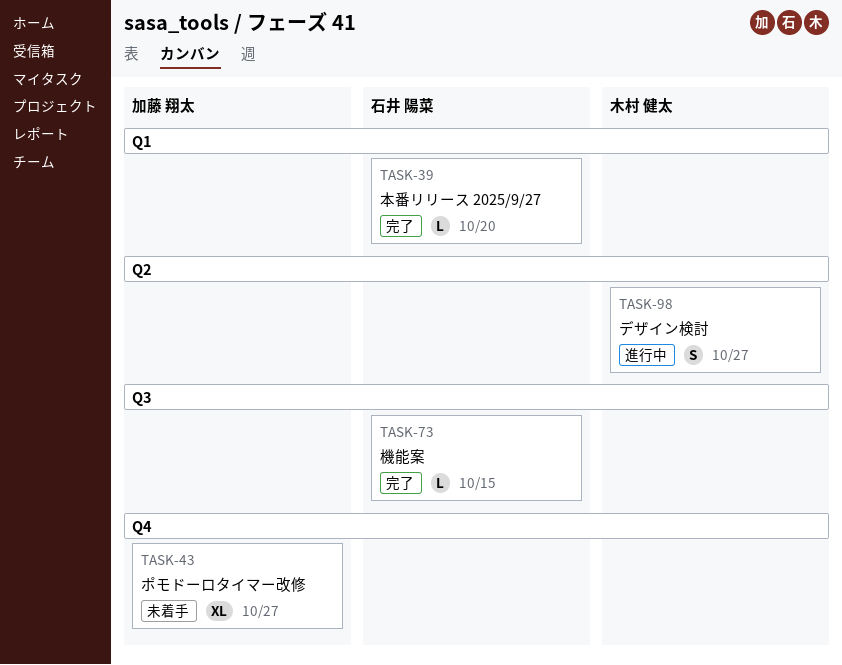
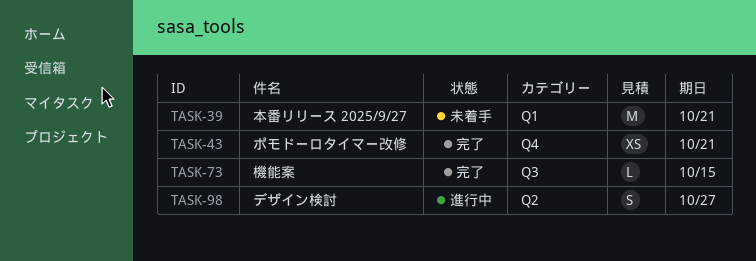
TASK-39, status: 完了 -> 未着手
TASK-39, estimate: L -> M
TASK-39, due: Oct 20 -> Oct 21
TASK-43, status: 未着手 -> 完了
TASK-43, estimate: XL -> XS
TASK-43, due: Oct 27 -> Oct 21

